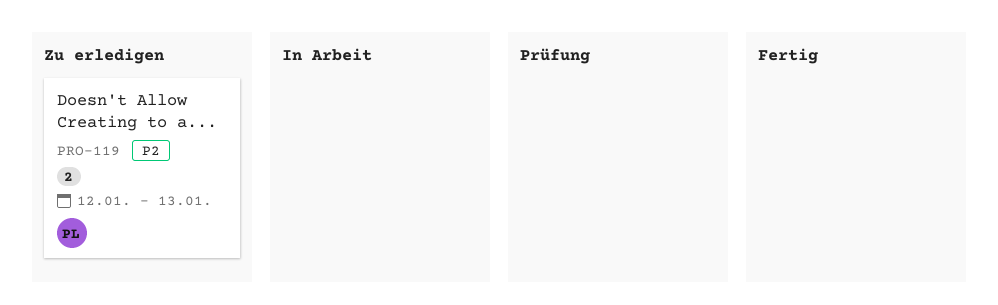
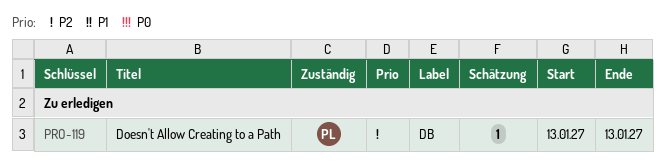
PRO-119, estimate: 2 -> 1
PRO-119, start: Jan 12 -> Jan 13

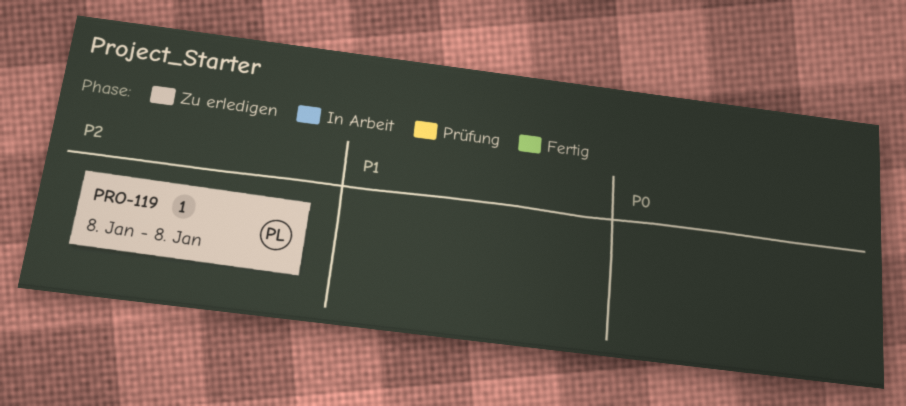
PRO-119, start: Jan 13 -> Jan 8
PRO-119, due: Jan 13 -> Jan 8

